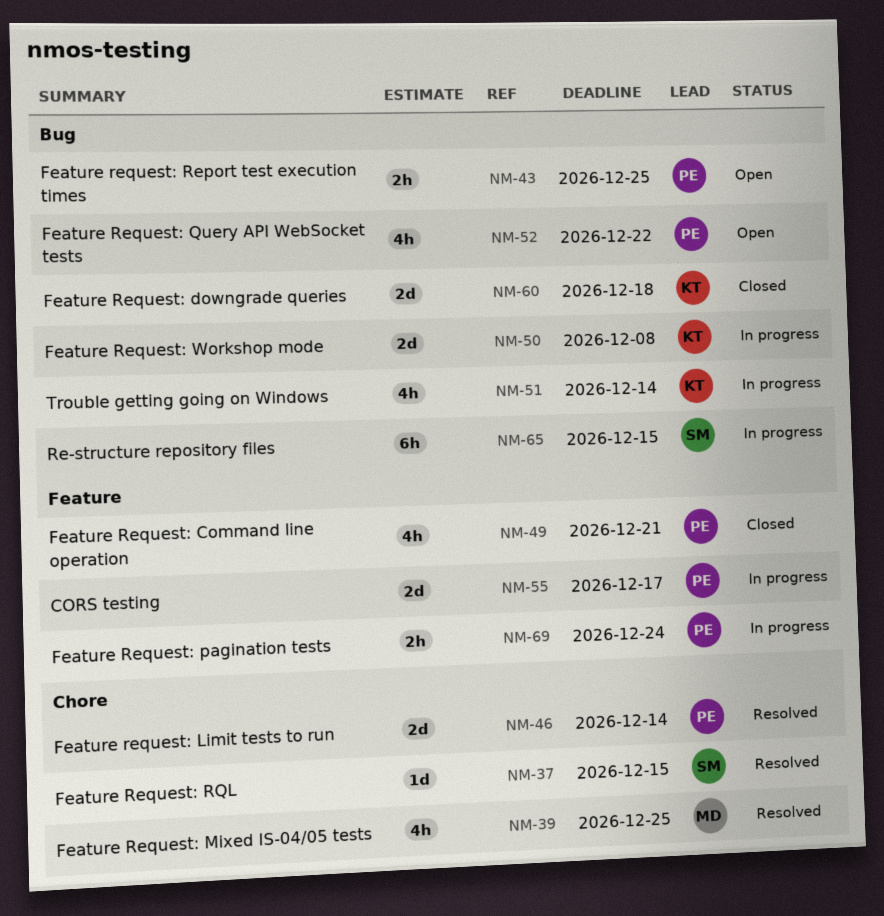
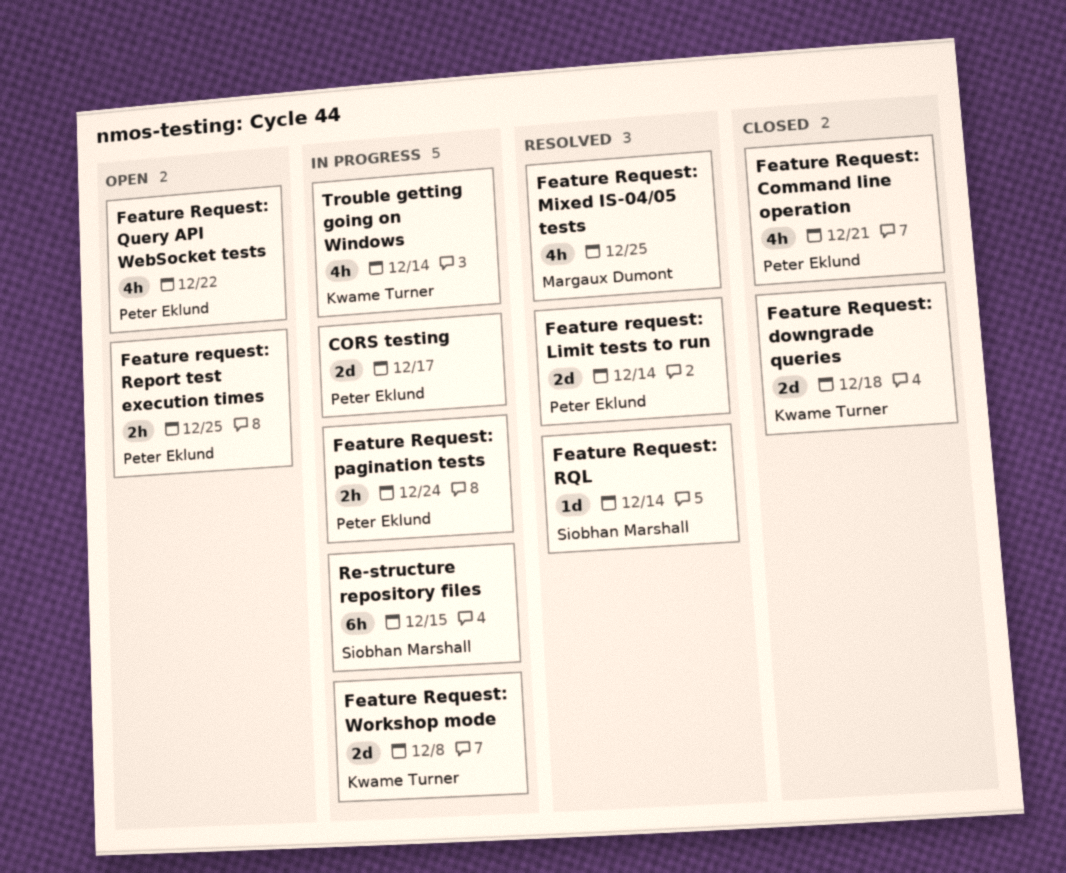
Feature Request: RQL, due: Dec 15 -> Dec 14

